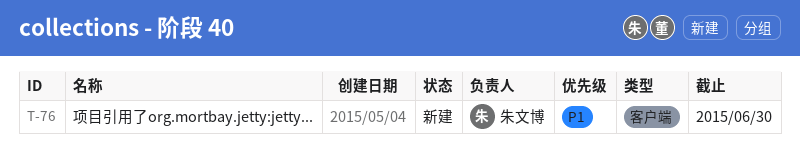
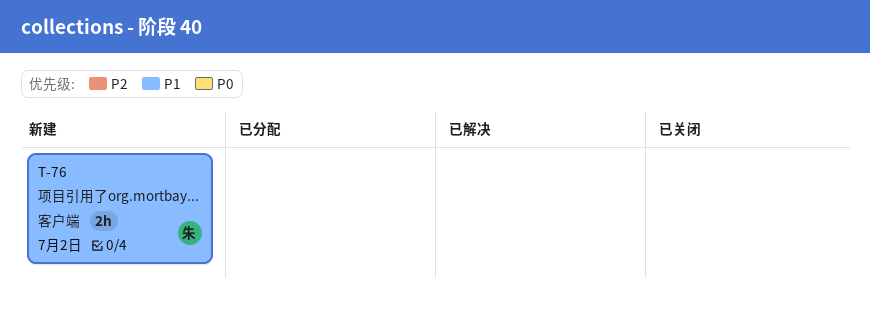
T-76, due: Jun 30 -> Jul 2

